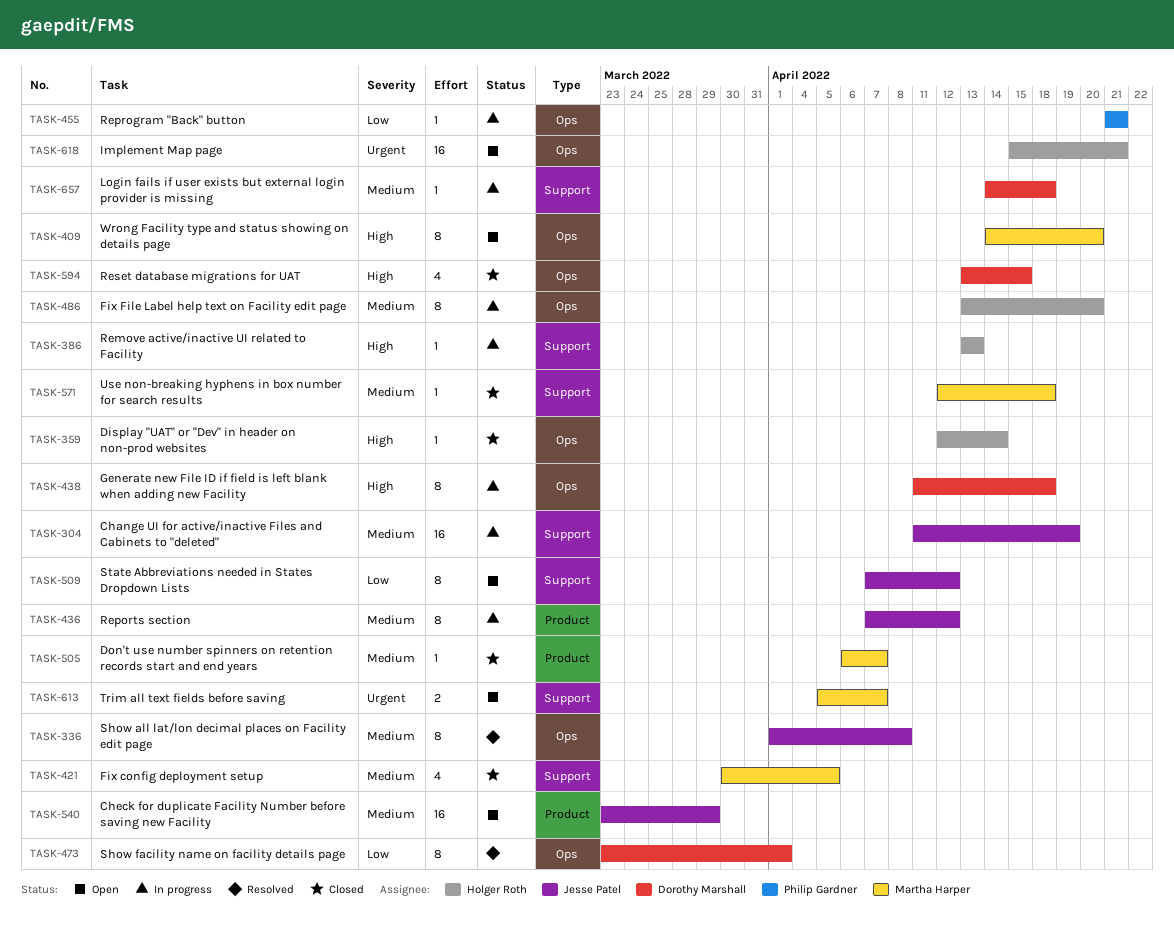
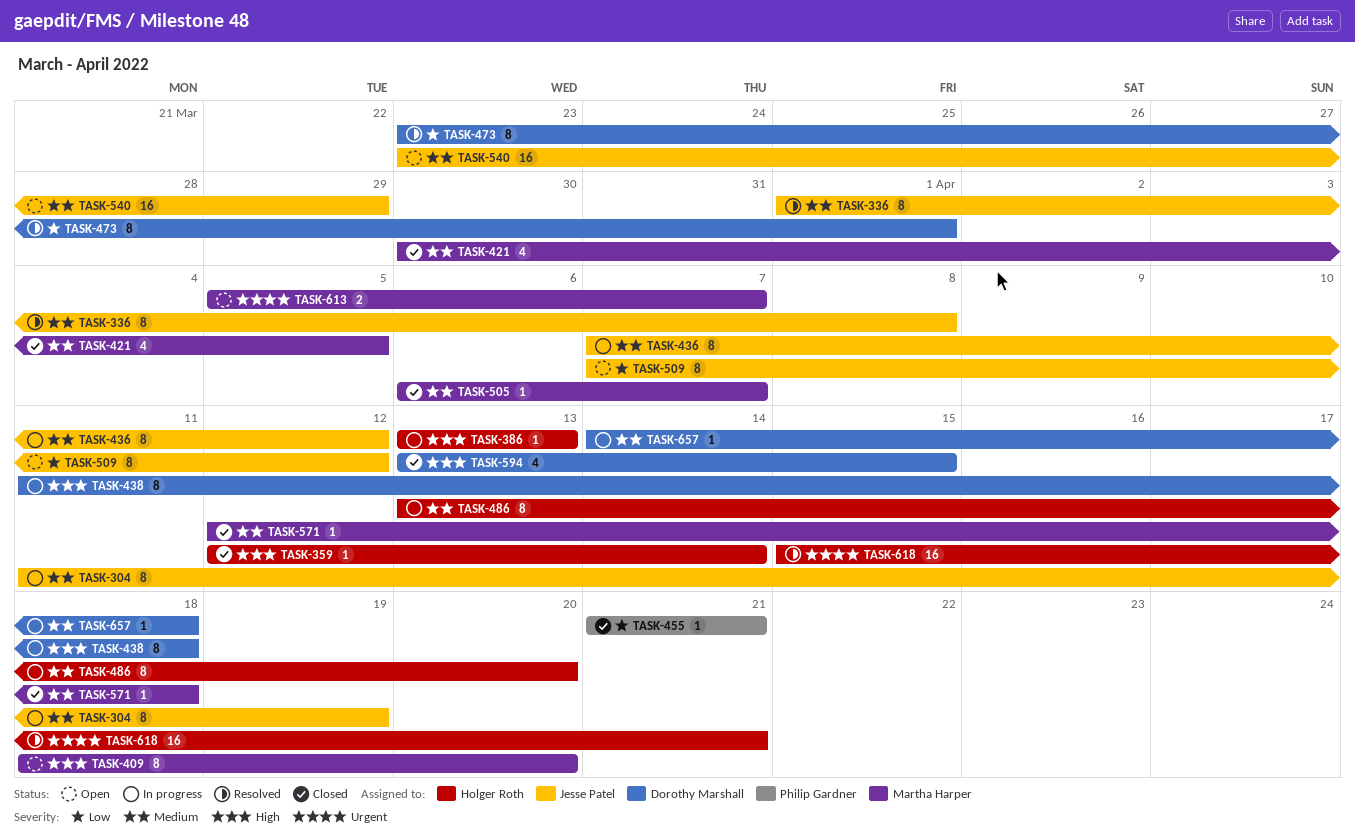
TASK-304, estimate: 16 -> 8
TASK-409, start: Apr 14 -> Apr 18
TASK-455, status: In progress -> Closed
TASK-618, status: Open -> Resolved

